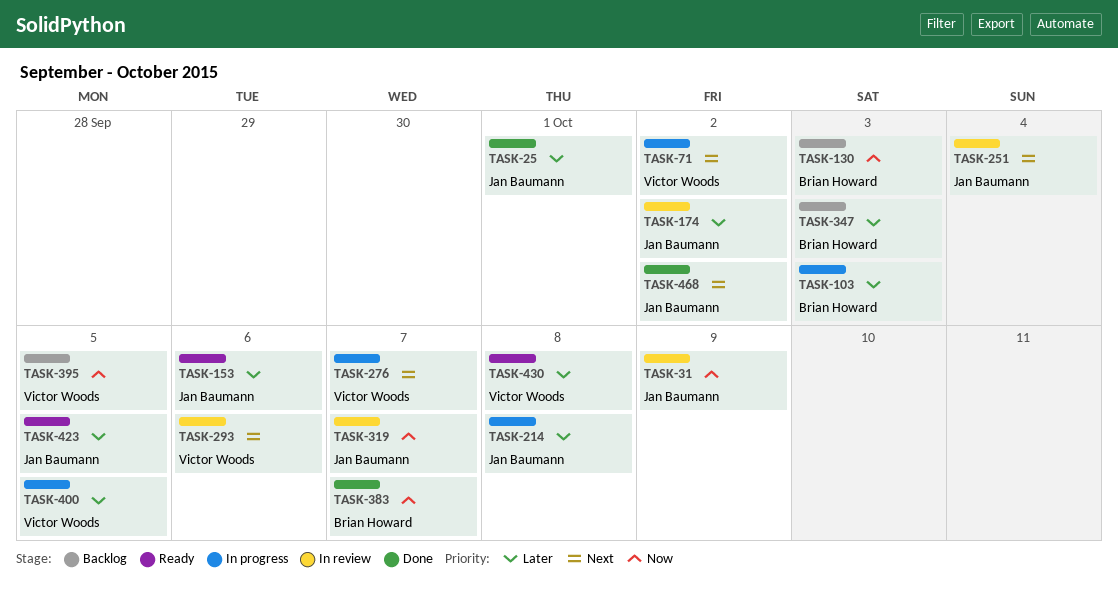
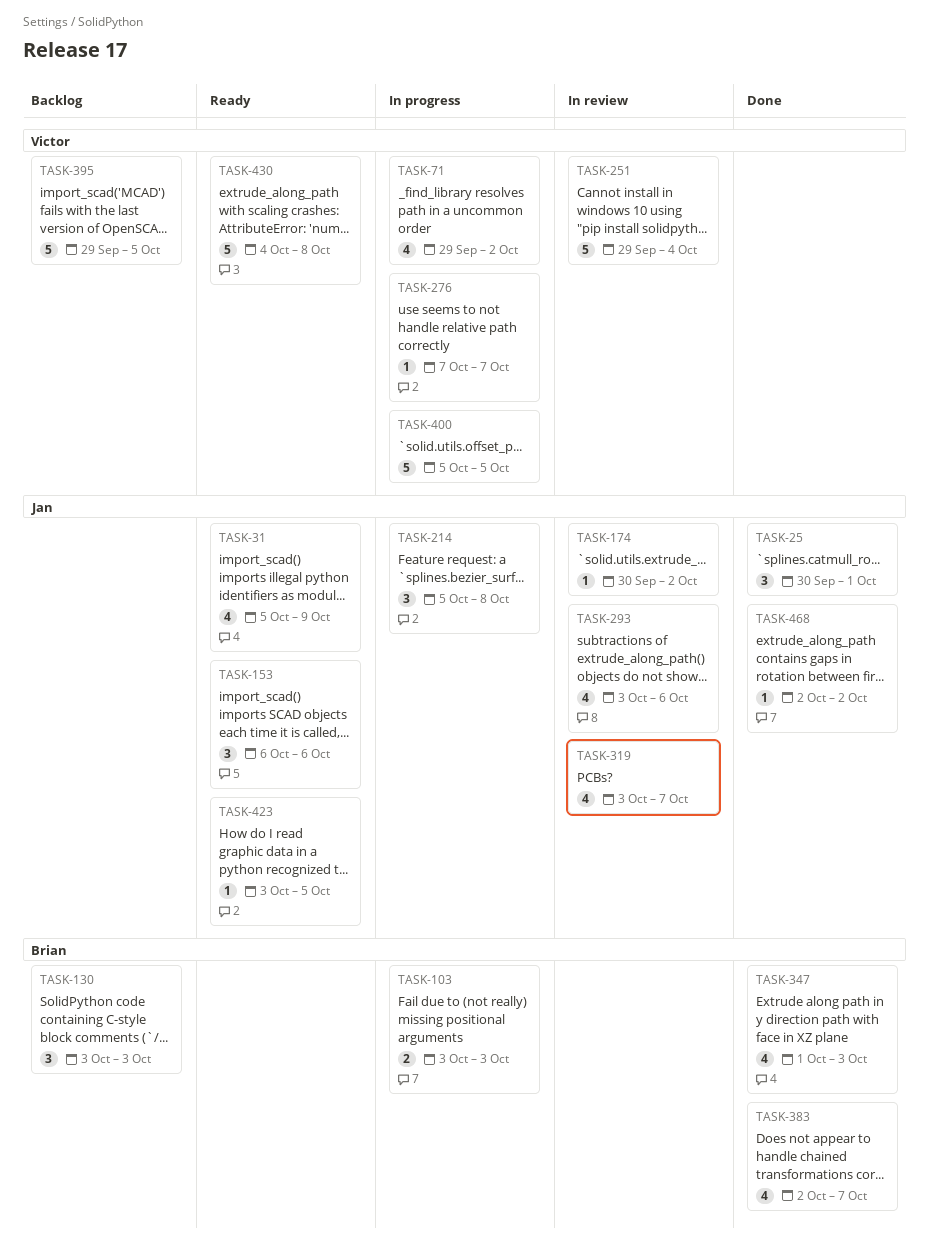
TASK-31, status: In review -> Ready
TASK-251, owner: Jan Baumann -> Victor Woods
TASK-293, owner: Victor Woods -> Jan Baumann
TASK-347, status: Backlog -> Done

